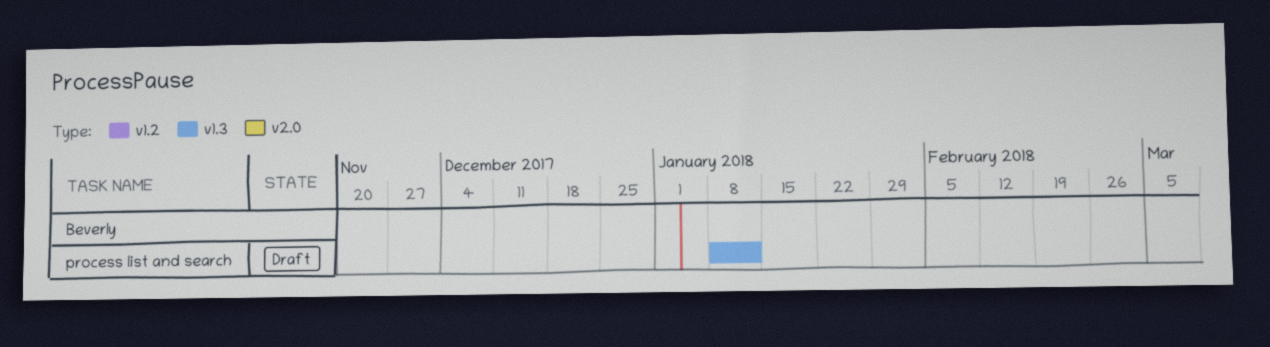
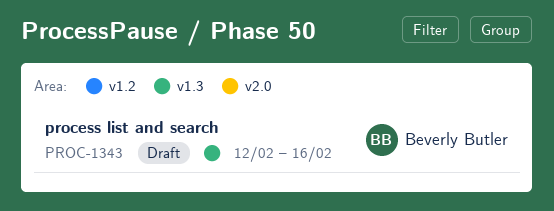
process list and search, start: Jan 8 -> Feb 12
process list and search, due: Jan 12 -> Feb 16

